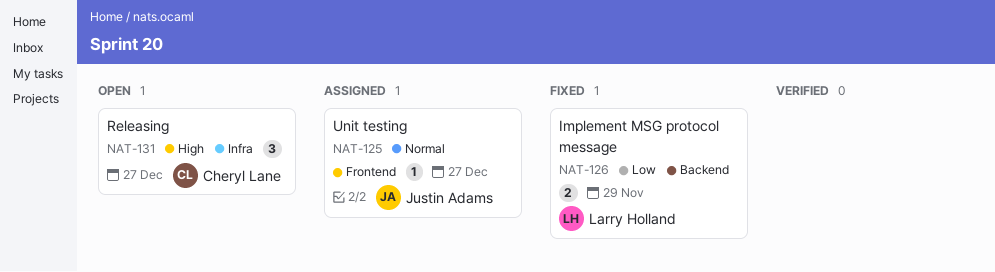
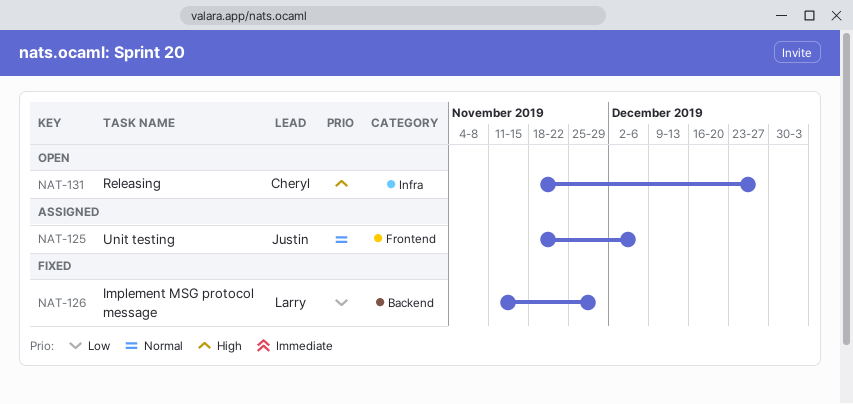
NAT-125, due: Dec 27 -> Dec 6

